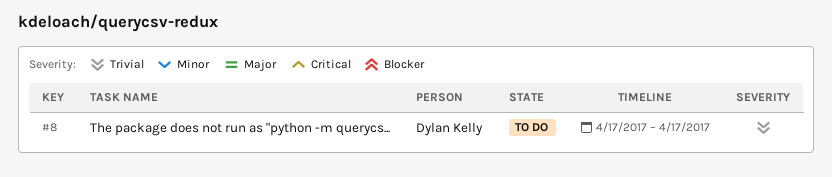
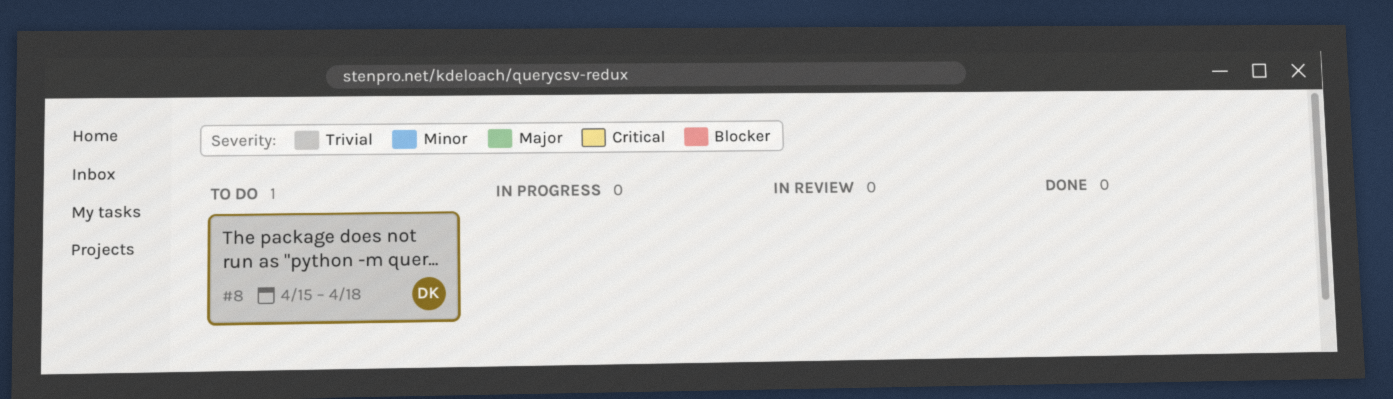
#8, start: Apr 17 -> Apr 15
#8, due: Apr 17 -> Apr 18

